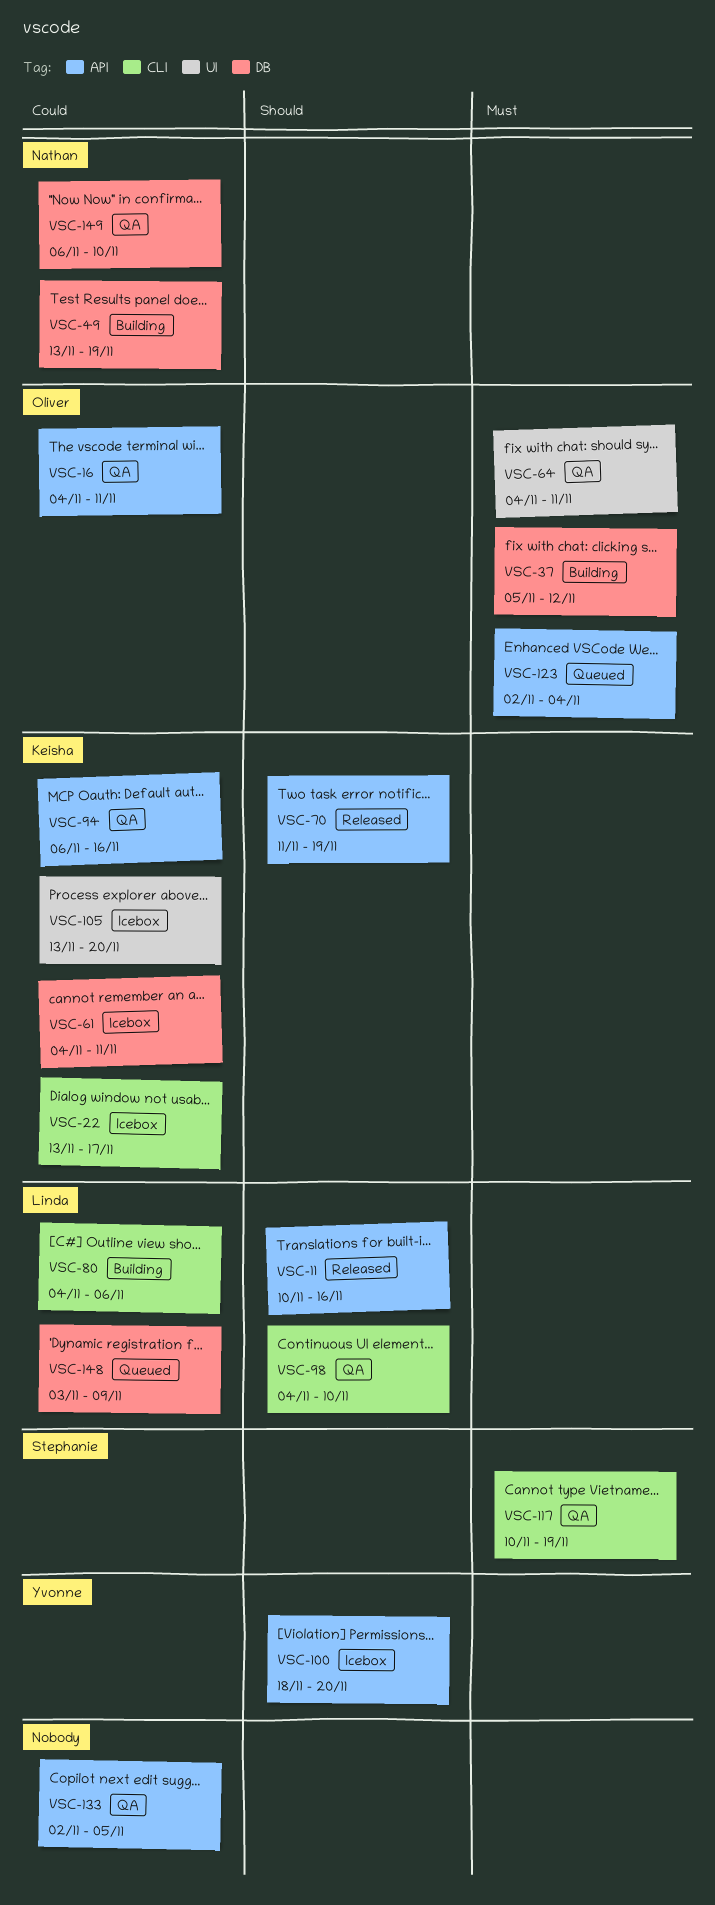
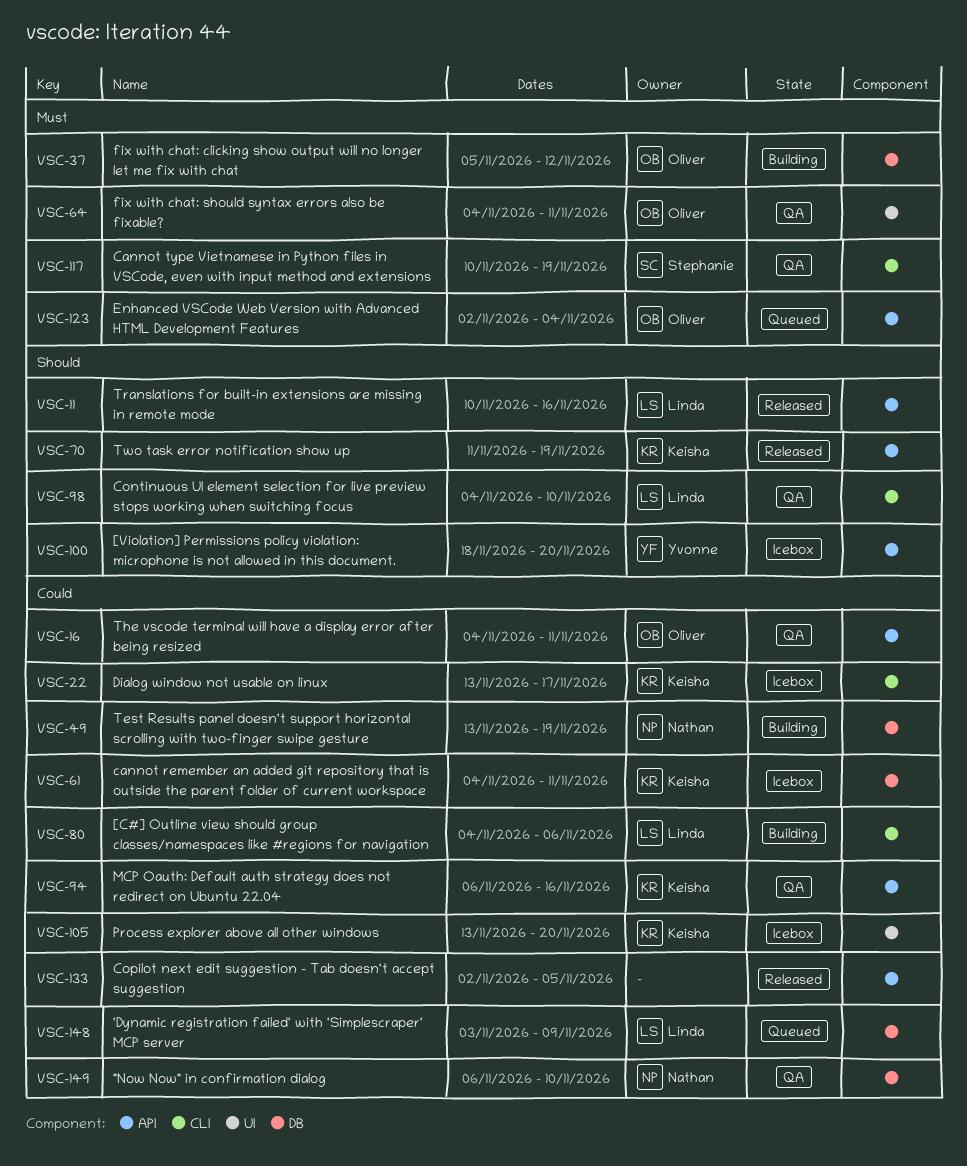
VSC-133, status: QA -> Released

